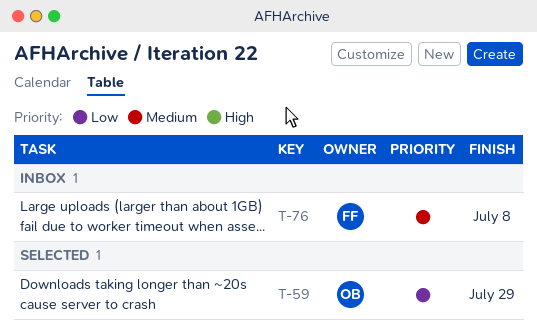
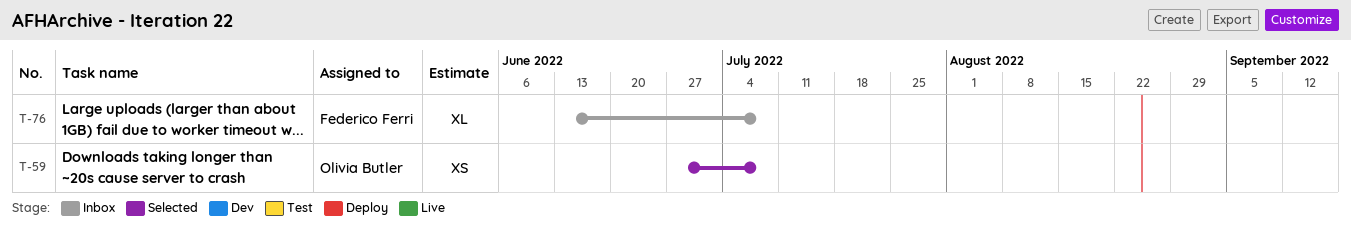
T-59, due: Jul 29 -> Jul 8

